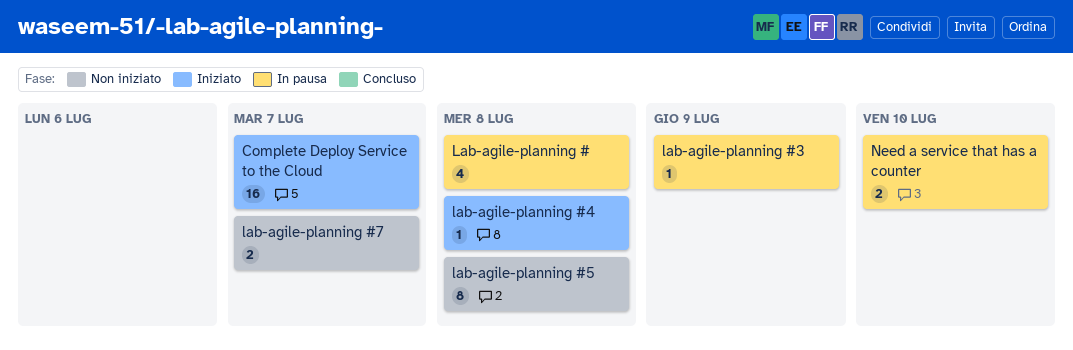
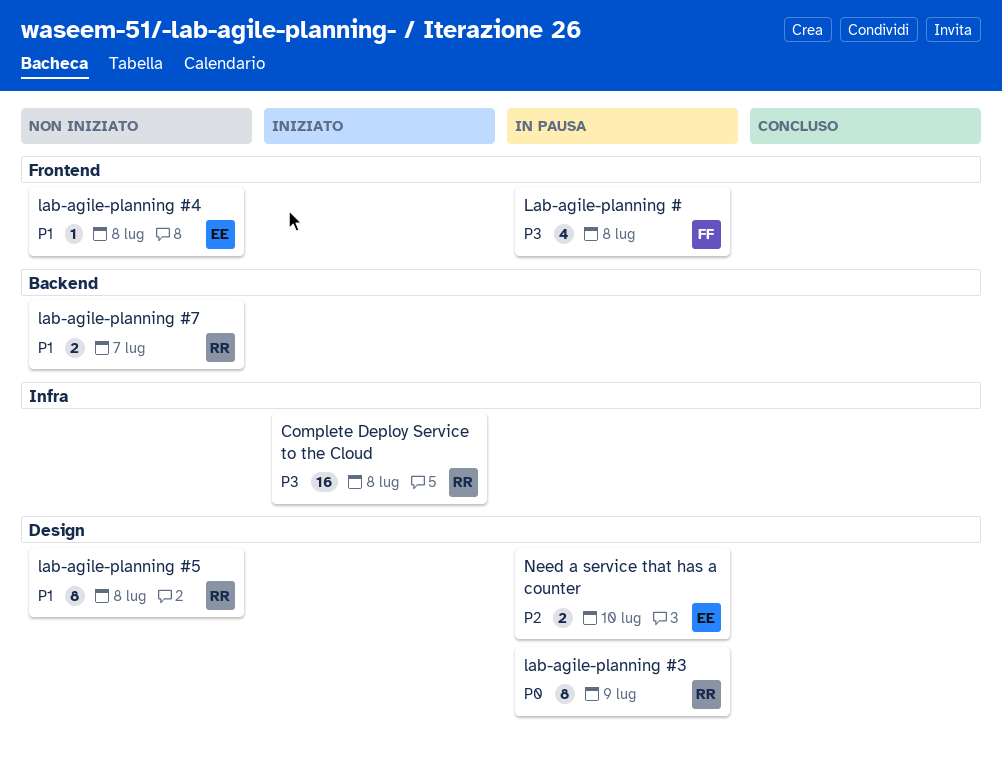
Complete Deploy Service to the Cloud, due: Jul 7 -> Jul 8
lab-agile-planning #3, estimate: 1 -> 8
lab-agile-planning #4, status: Iniziato -> Non iniziato

